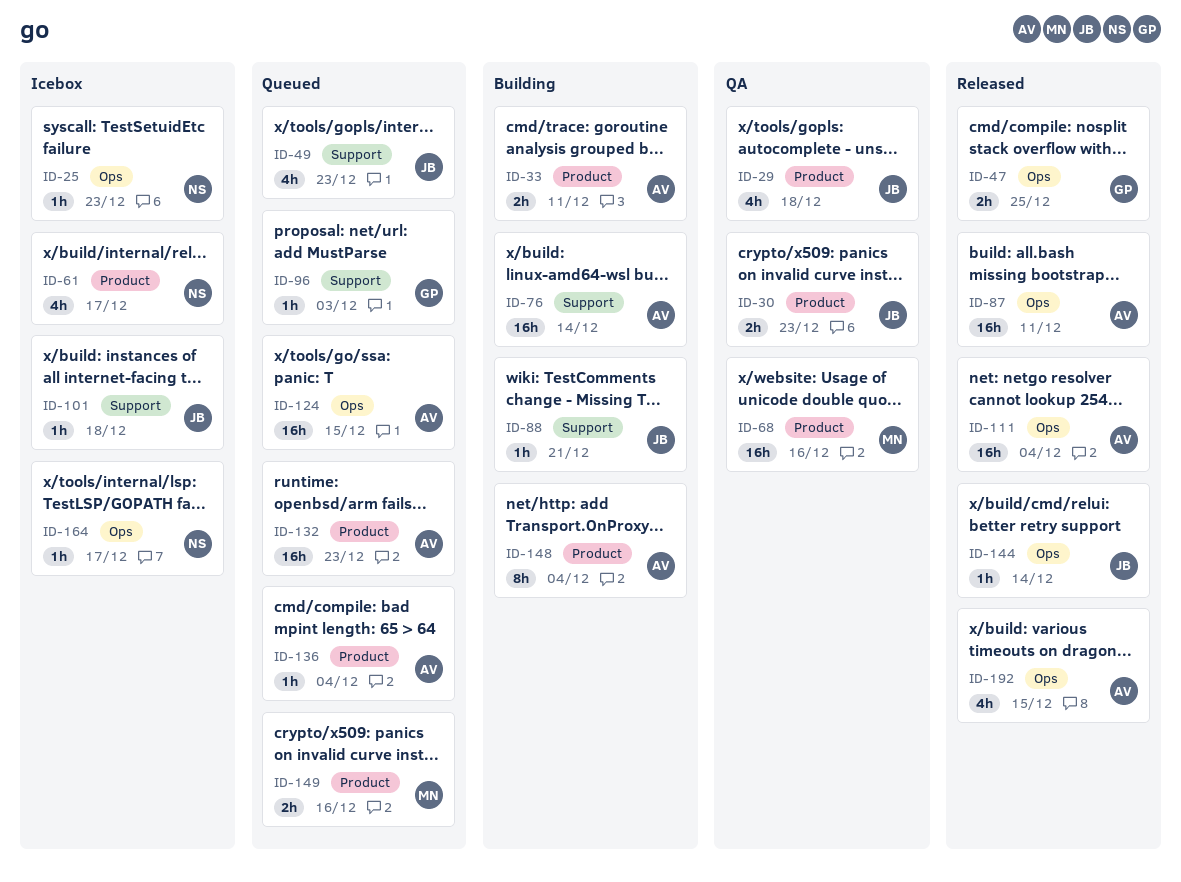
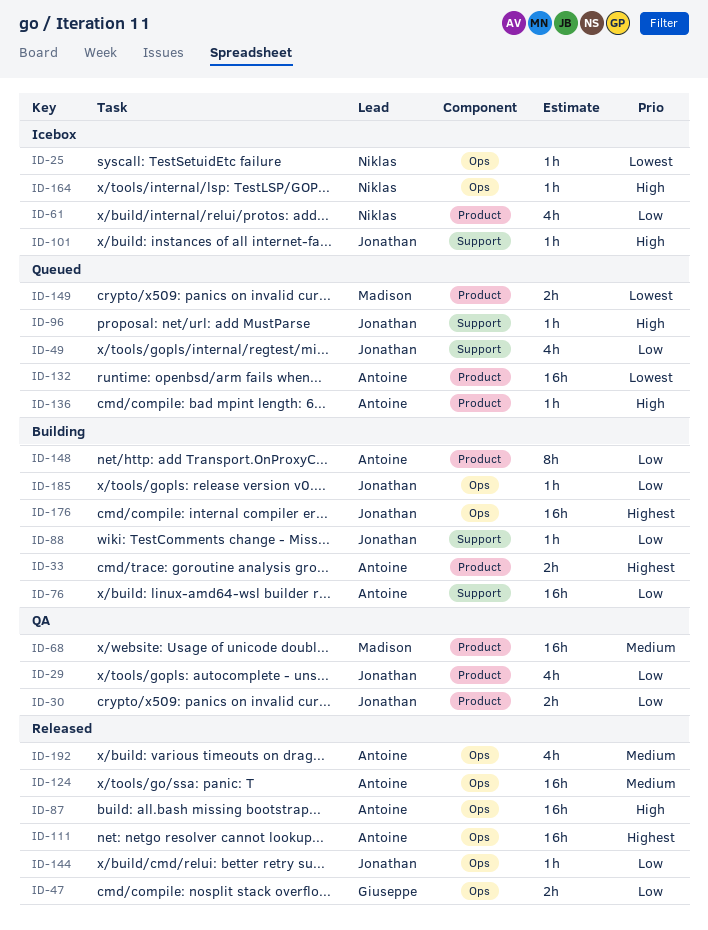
ID-96, owner: Giuseppe -> Jonathan
ID-124, status: Queued -> Released
ID-176: none -> present
ID-185: none -> present

